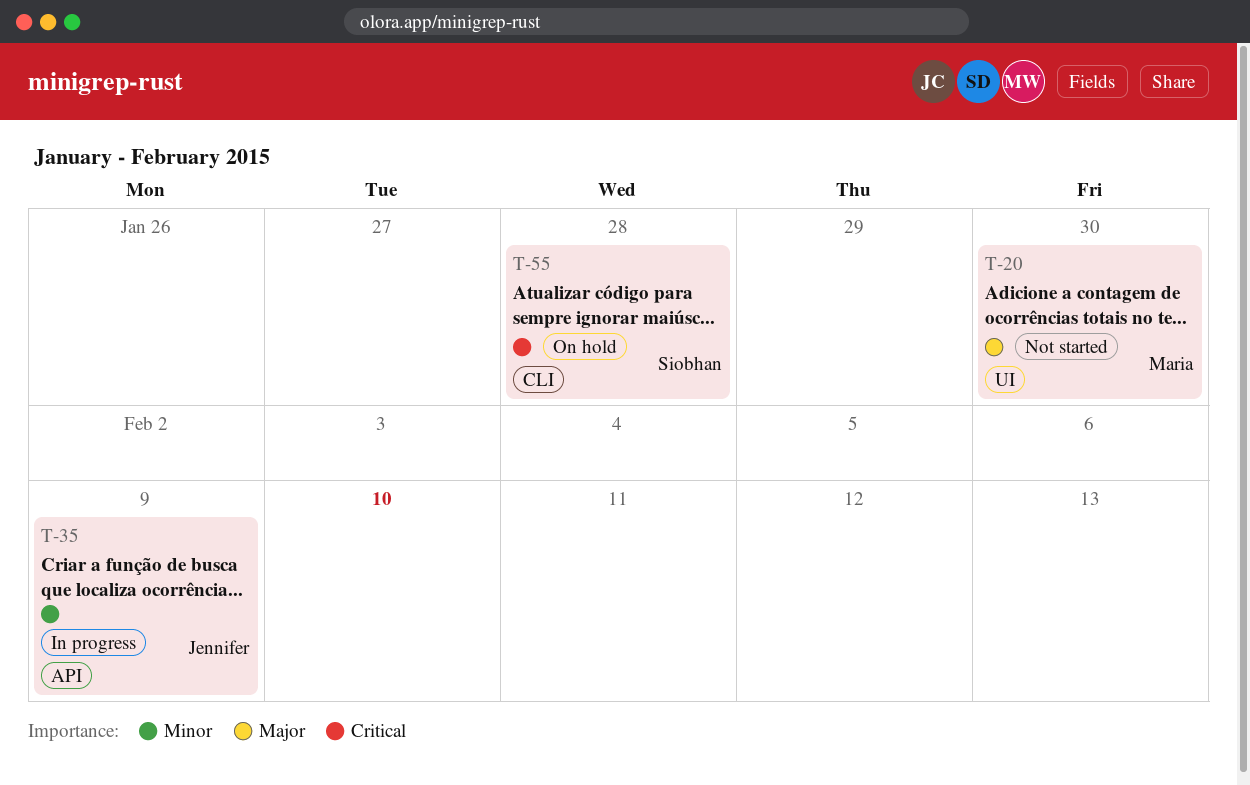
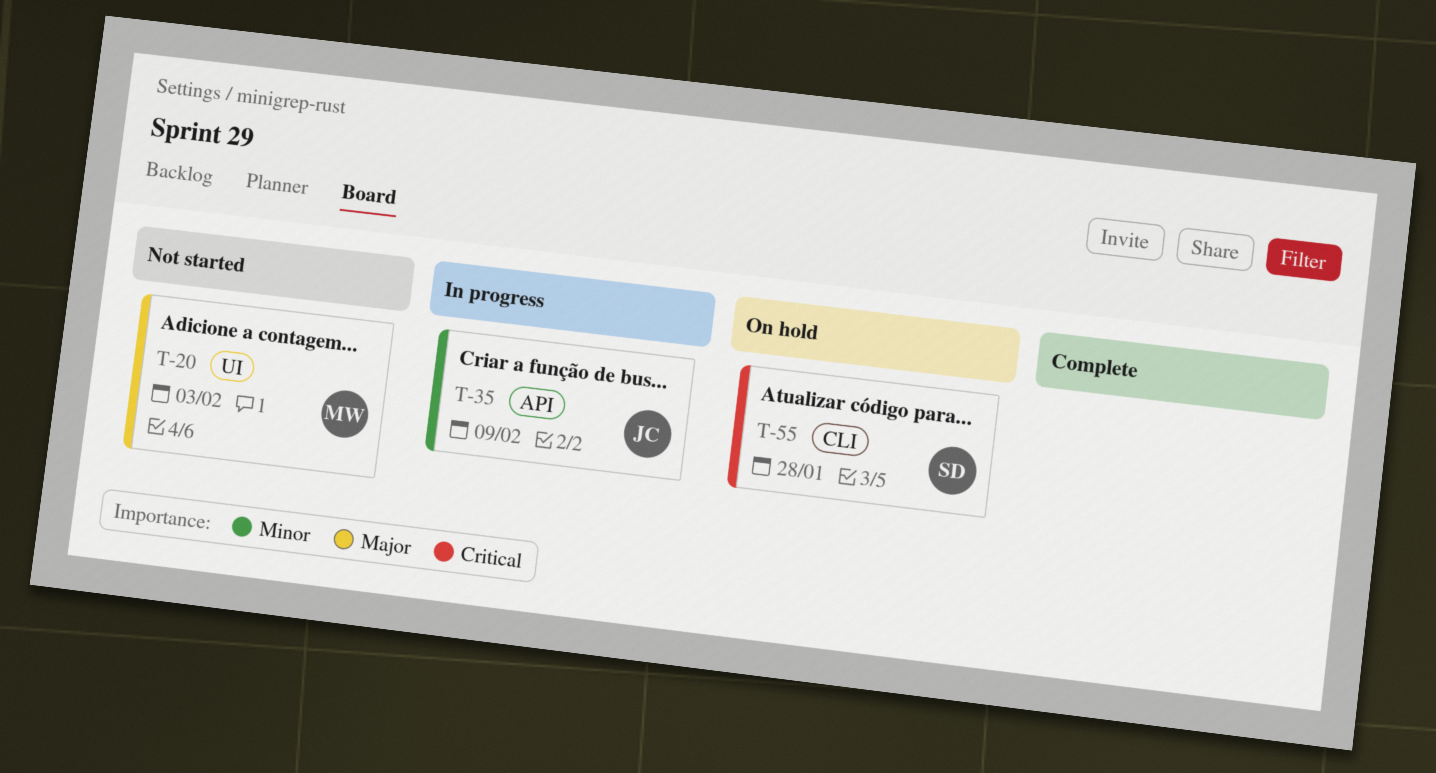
T-20, due: Jan 30 -> Feb 3

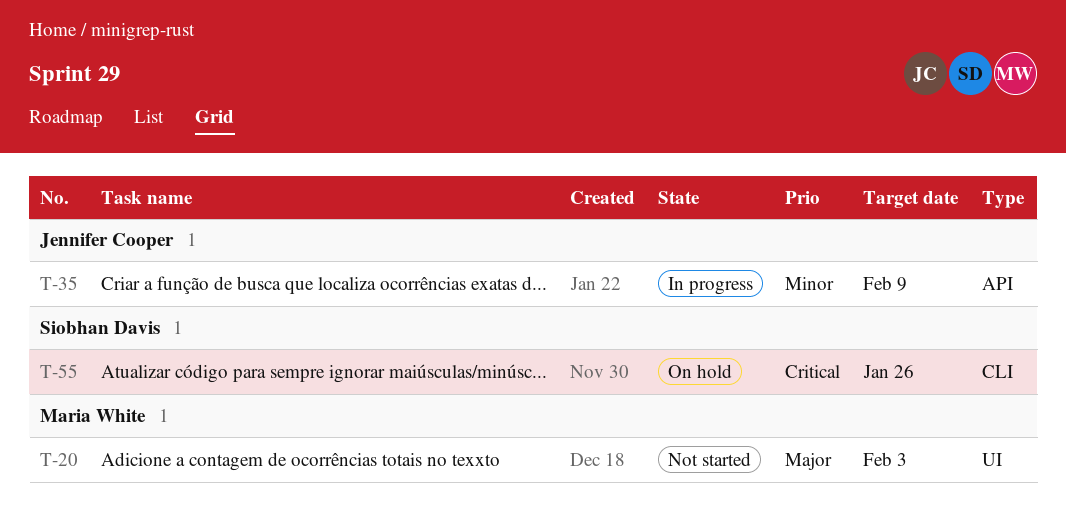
T-55, due: Jan 28 -> Jan 26

